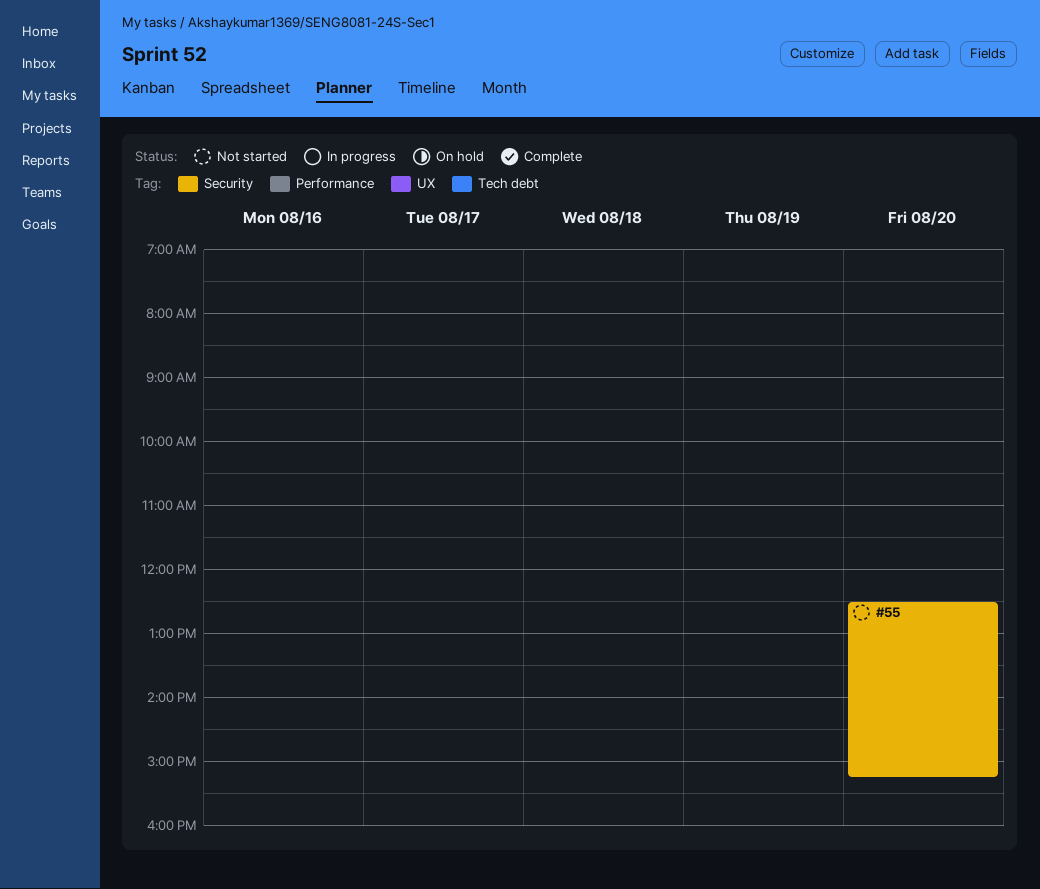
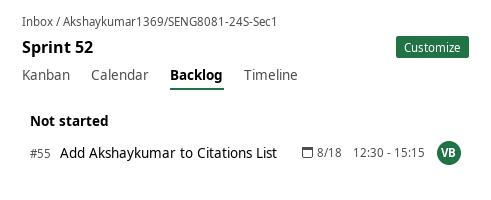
#55, day: Aug 20 -> Aug 18

